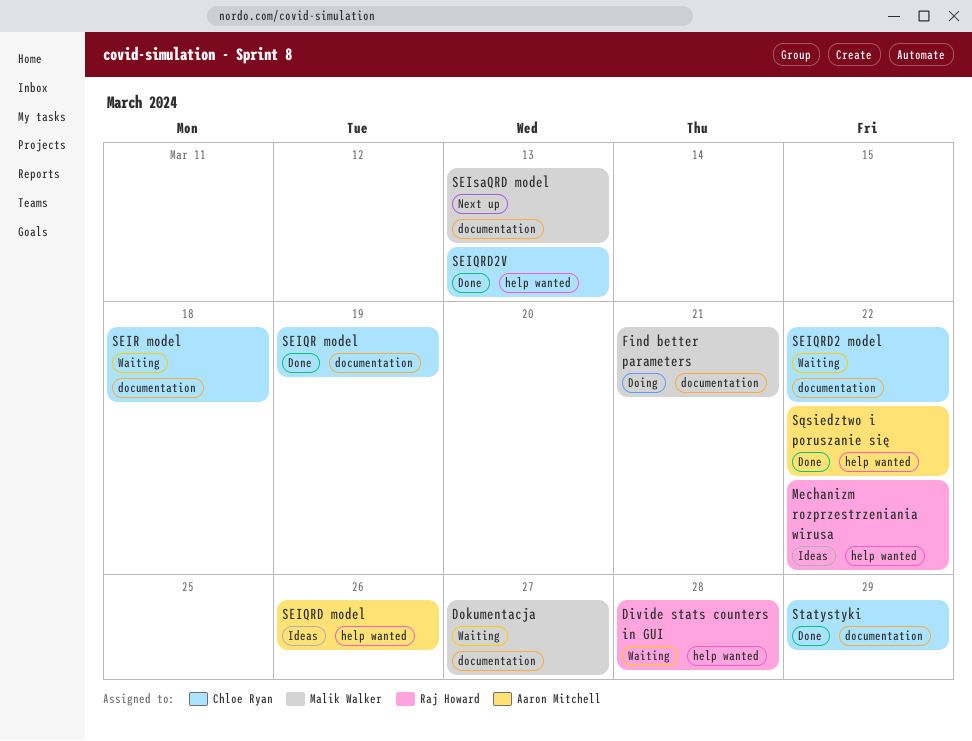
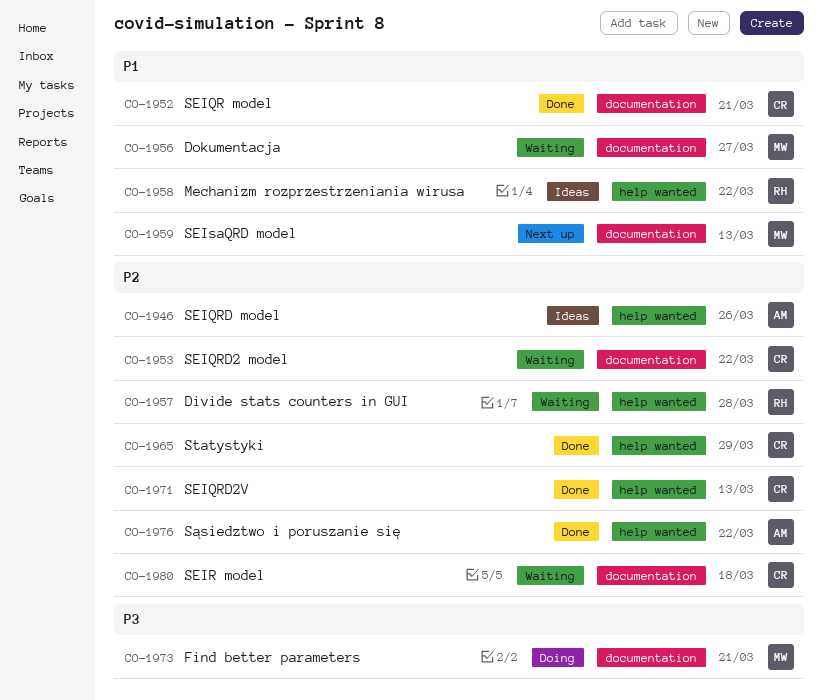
SEIQR model, due: Mar 19 -> Mar 21
Statystyki, label: documentation -> help wanted

